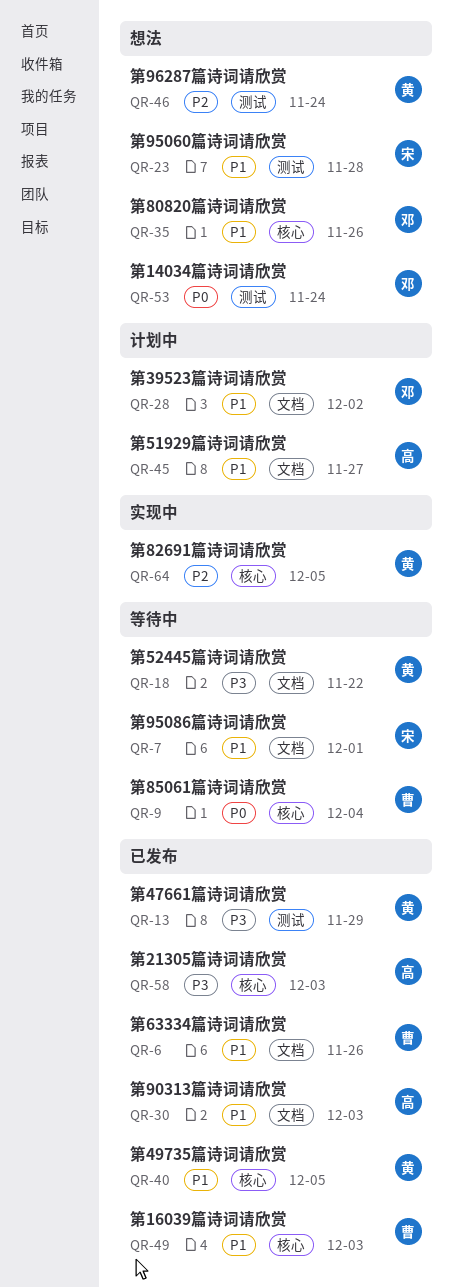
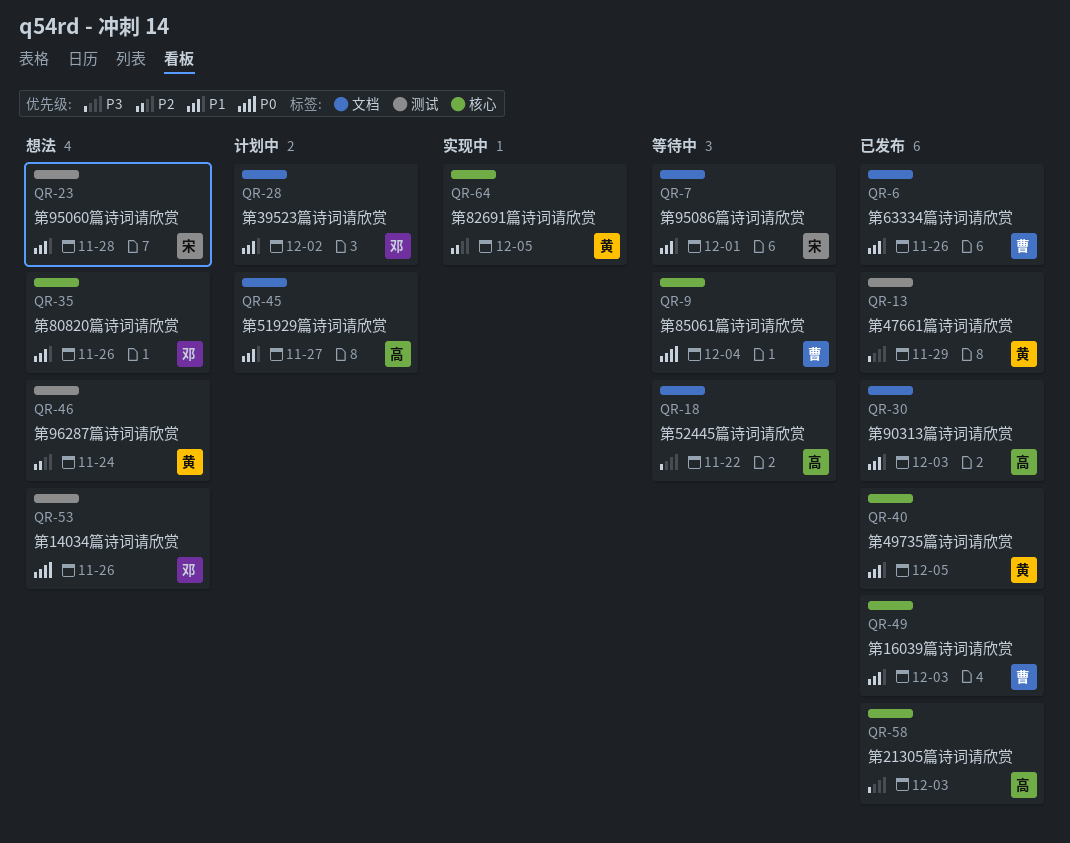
QR-18, owner: 黄 -> 高
QR-53, due: Nov 24 -> Nov 26

